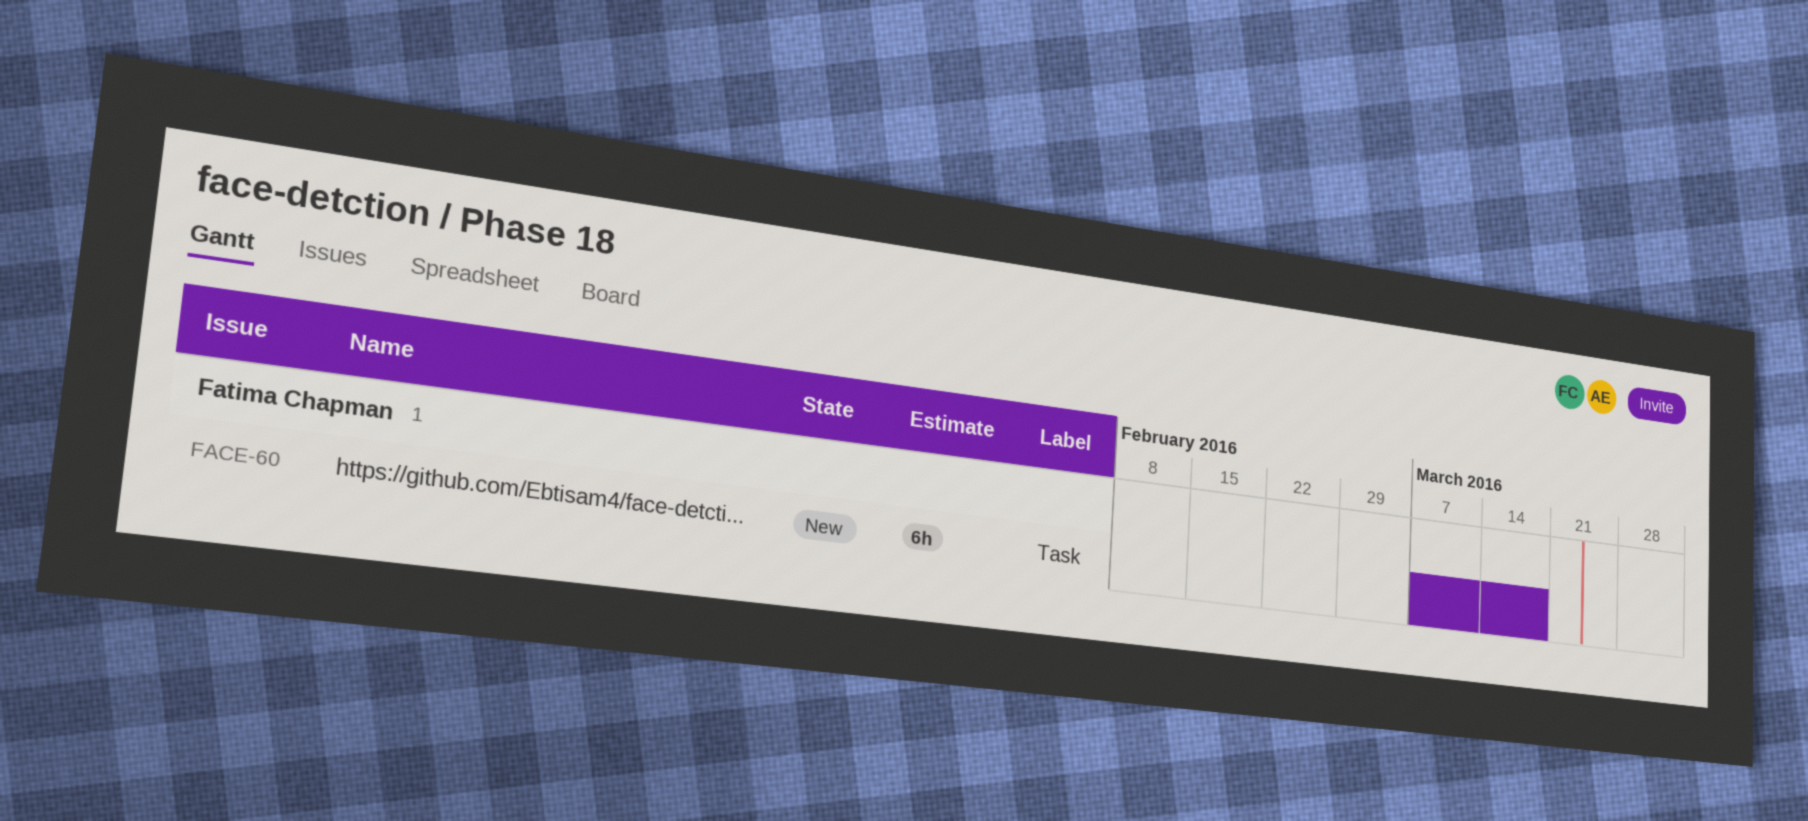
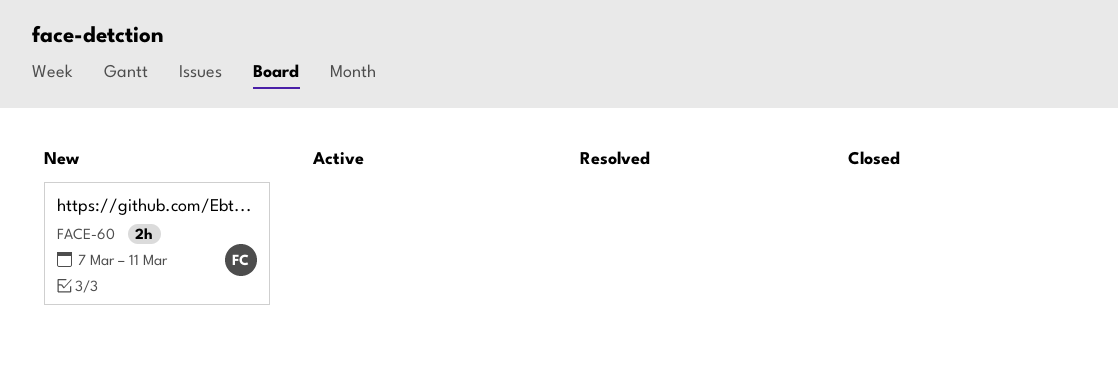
FACE-60, estimate: 6h -> 2h
FACE-60, due: Mar 18 -> Mar 11

